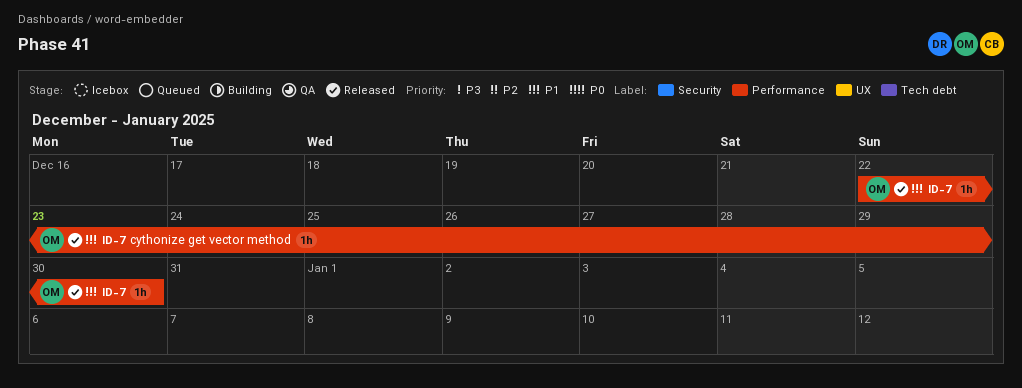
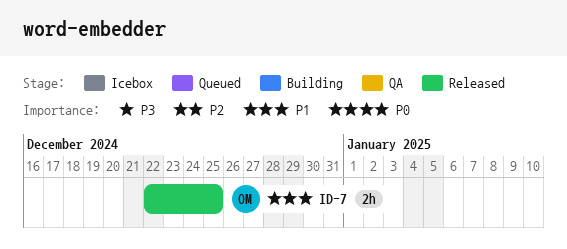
ID-7, estimate: 1h -> 2h
ID-7, due: Dec 30 -> Dec 25

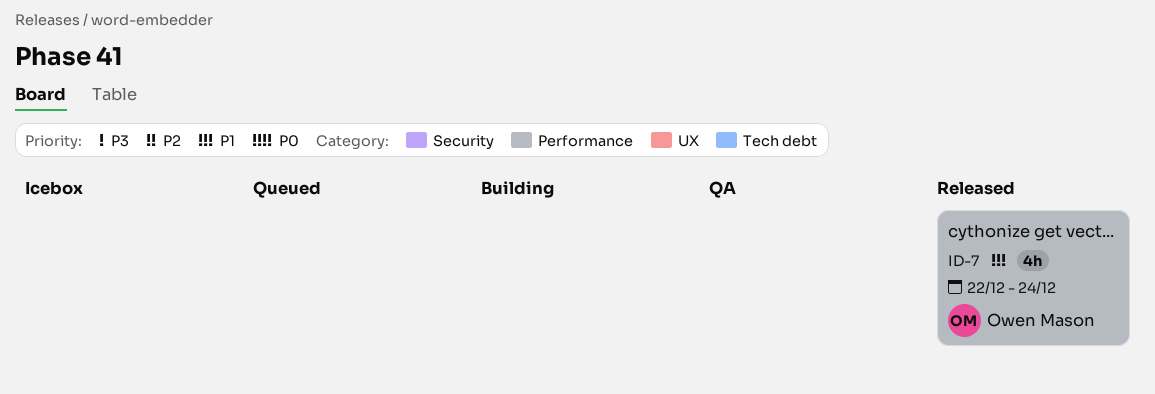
ID-7, estimate: 2h -> 4h
ID-7, due: Dec 25 -> Dec 24

